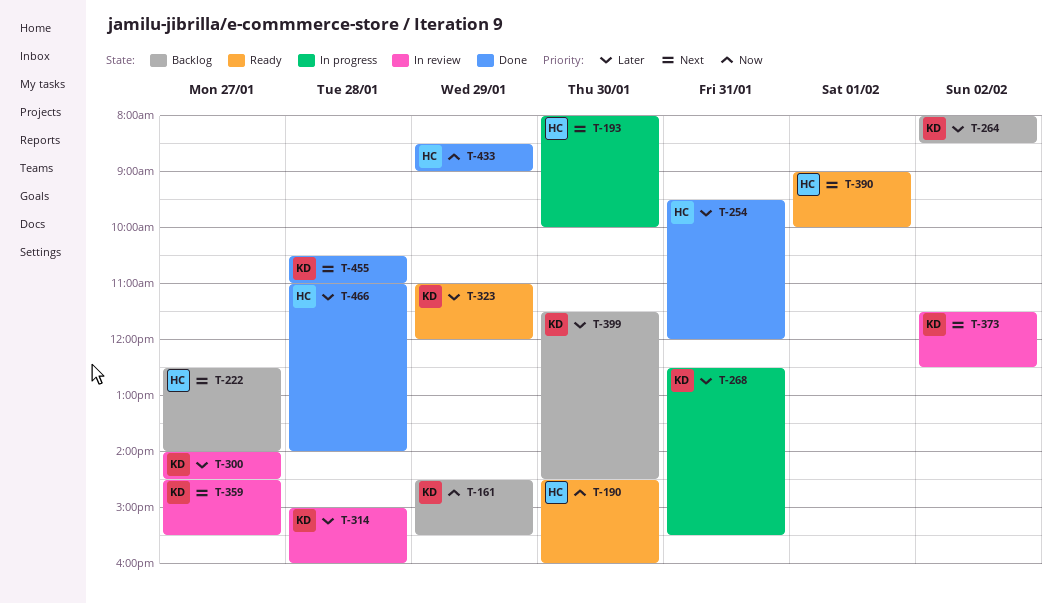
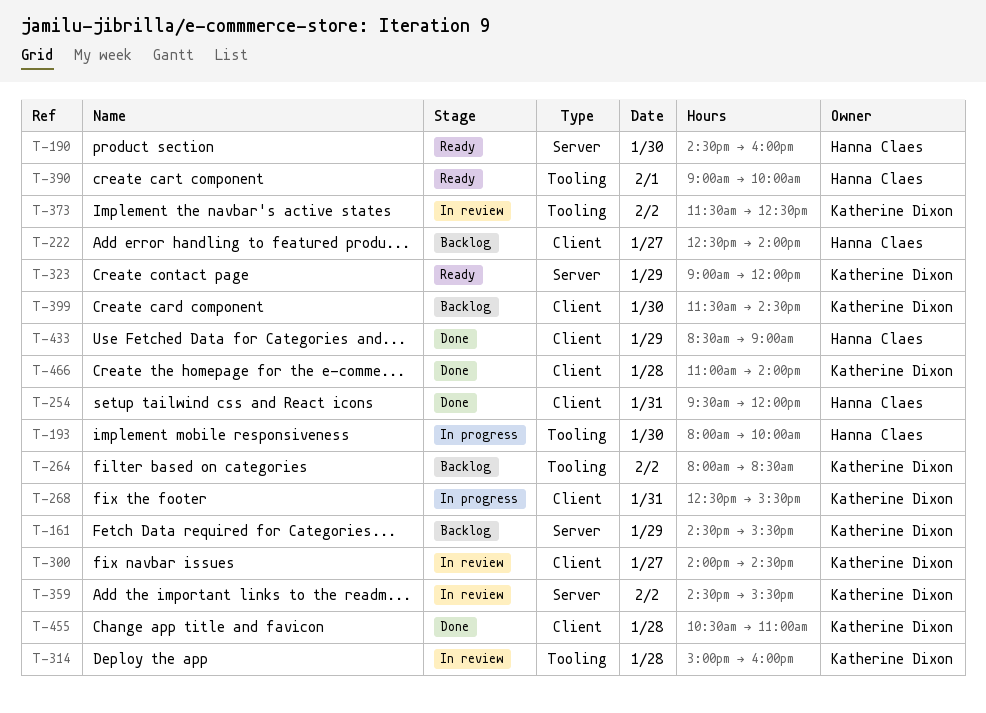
T-323, begins: 11:00 -> 09:00
T-359, day: Jan 27 -> Feb 2
T-466, owner: Hanna Claes -> Katherine Dixon

